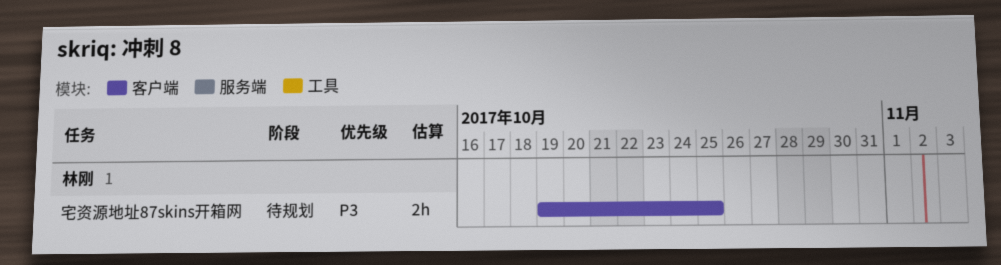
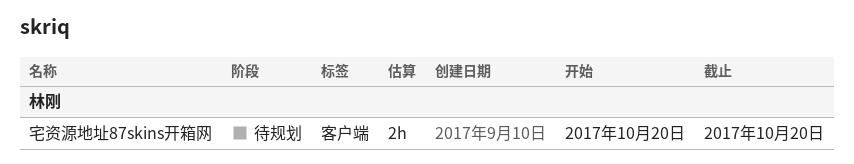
宅资源地址87skins开箱网, start: Oct 19 -> Oct 20
宅资源地址87skins开箱网, due: Oct 25 -> Oct 20

